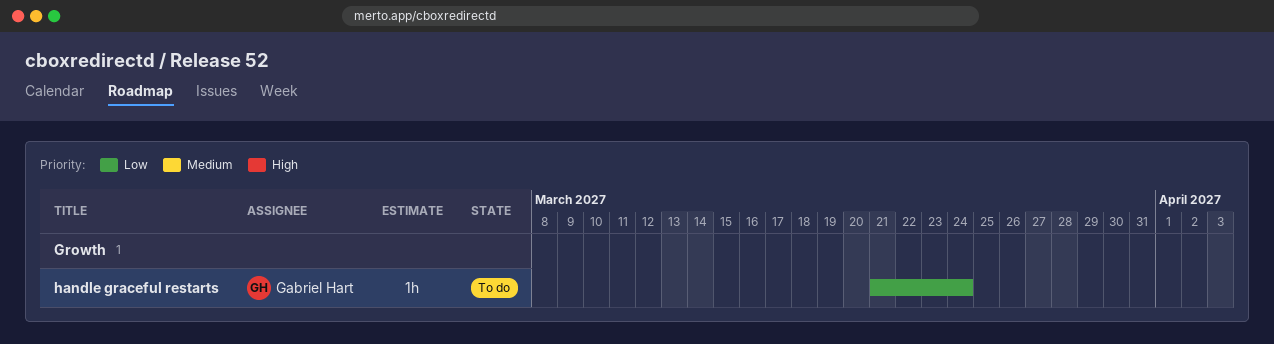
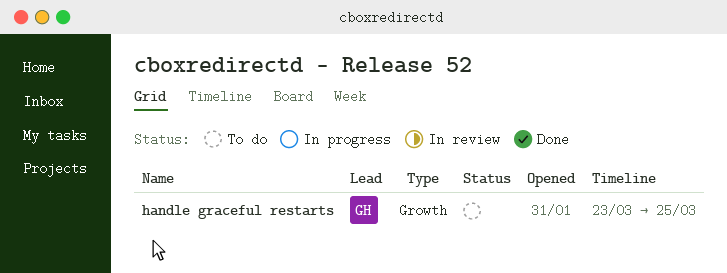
handle graceful restarts, start: Mar 21 -> Mar 23
handle graceful restarts, due: Mar 24 -> Mar 25

